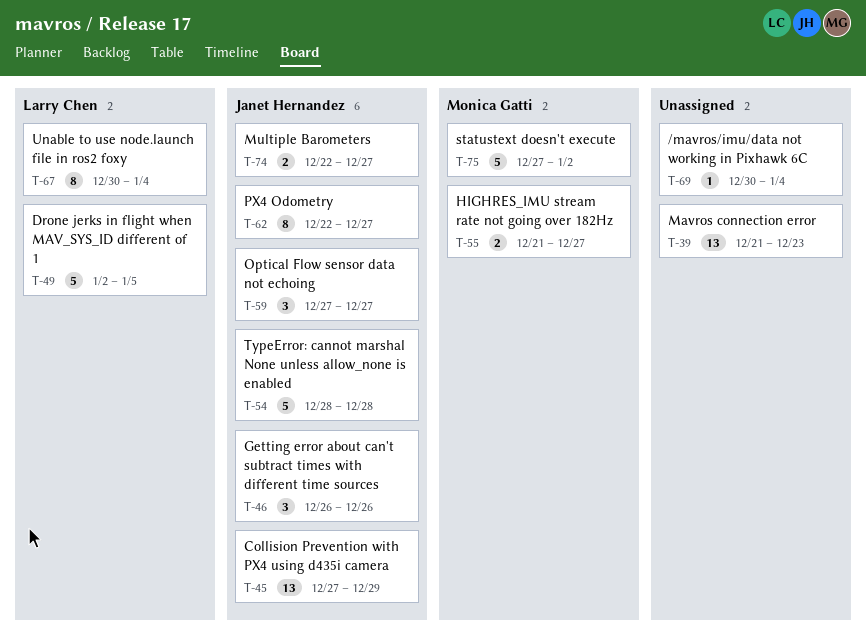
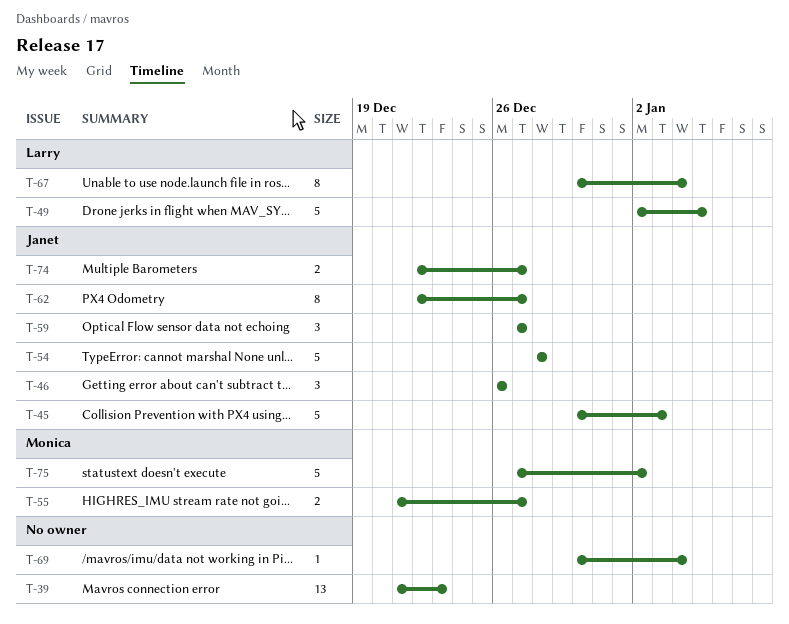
T-45, estimate: 13 -> 5
T-45, start: Dec 27 -> Dec 30
T-45, due: Dec 29 -> Jan 3

